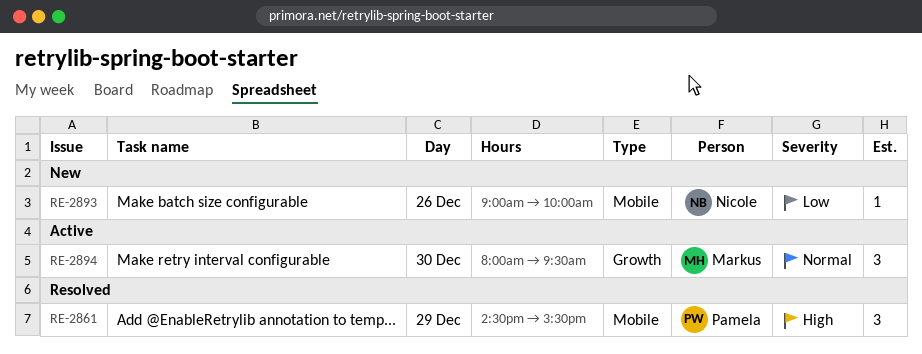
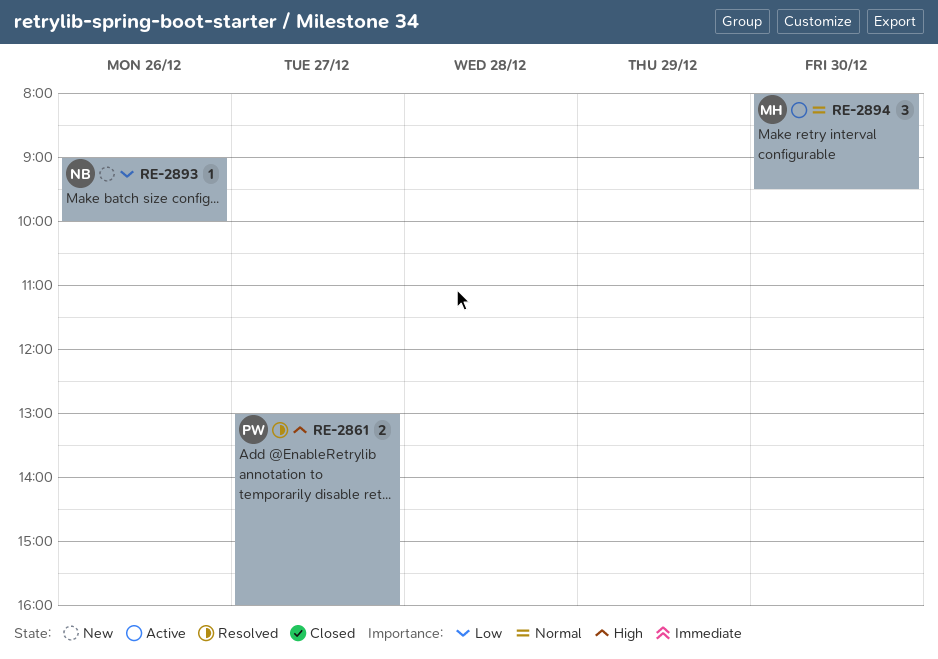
RE-2861, estimate: 3 -> 2
RE-2861, day: Dec 29 -> Dec 27
RE-2861, begins: 14:30 -> 13:00
RE-2861, ends: 15:30 -> 16:00

